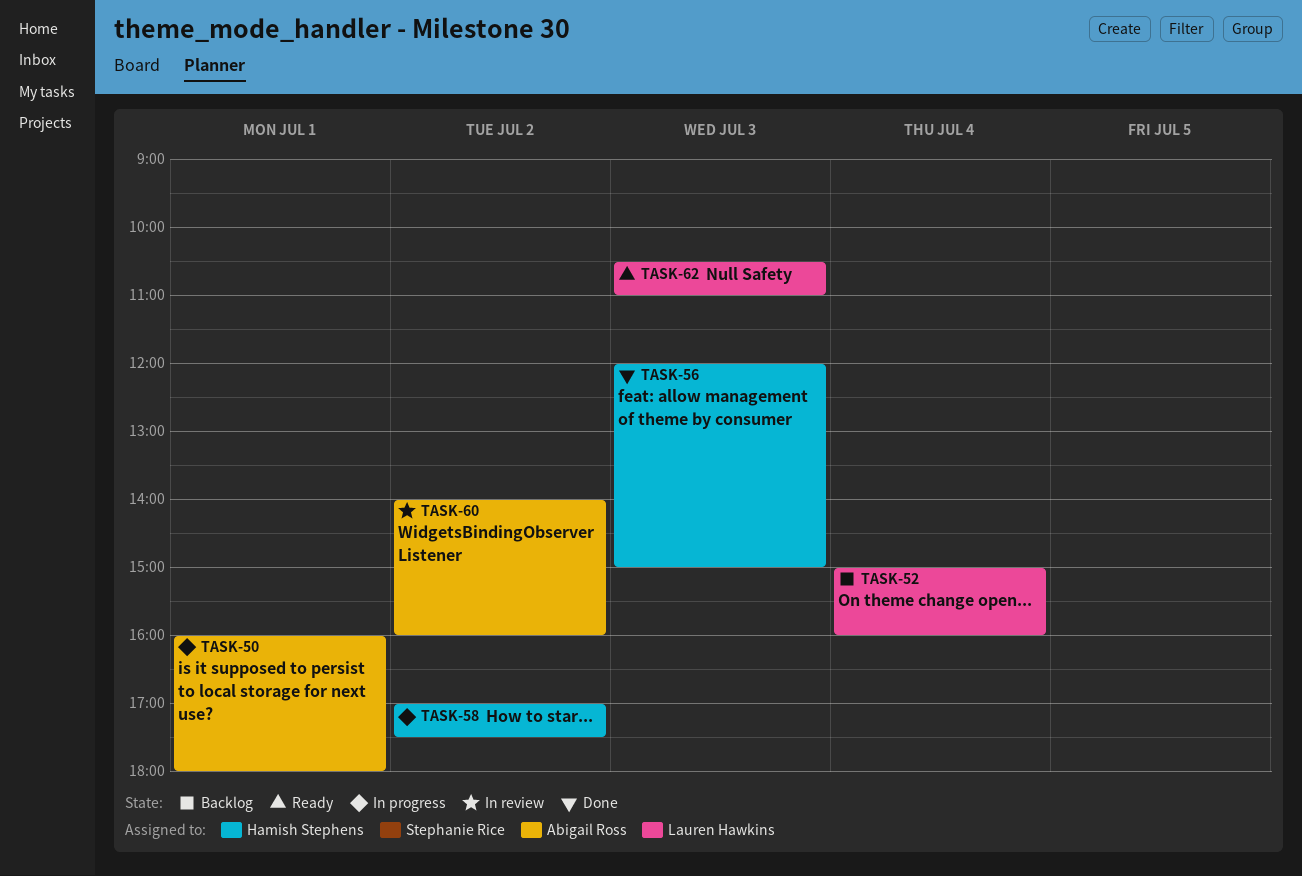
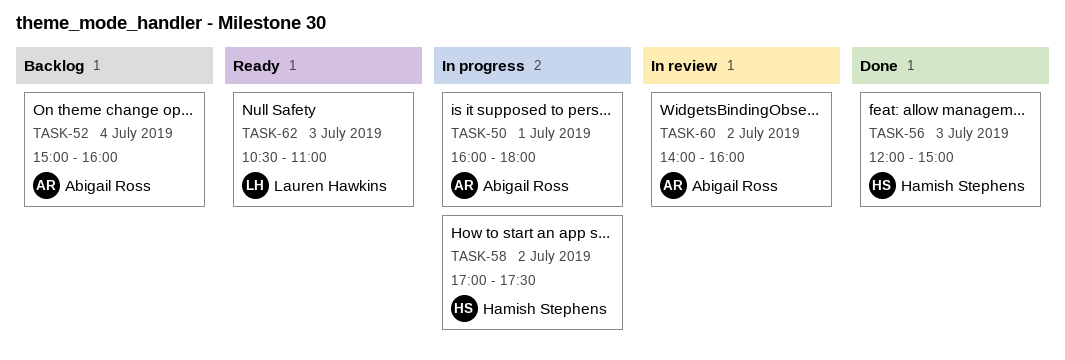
TASK-52, owner: Lauren Hawkins -> Abigail Ross

